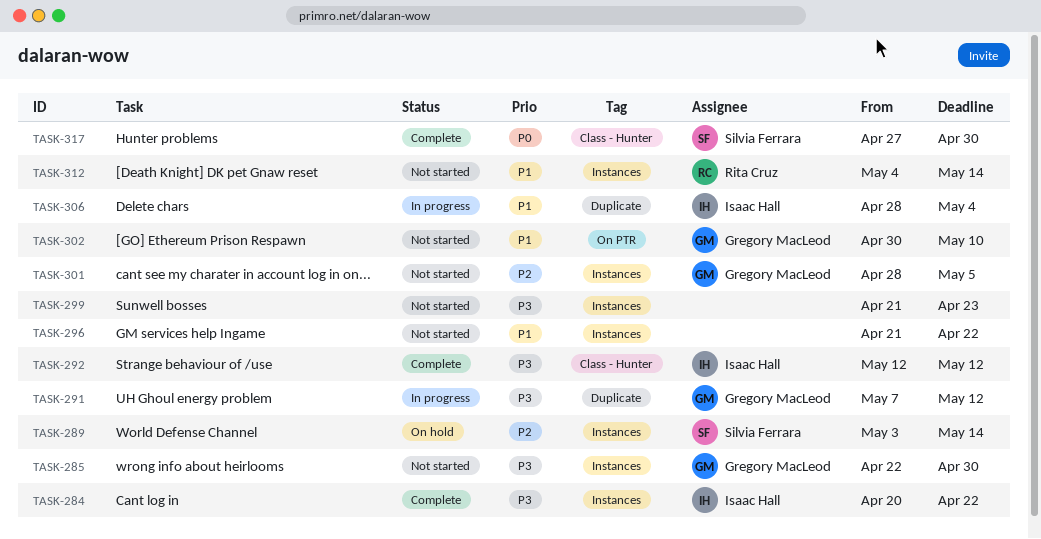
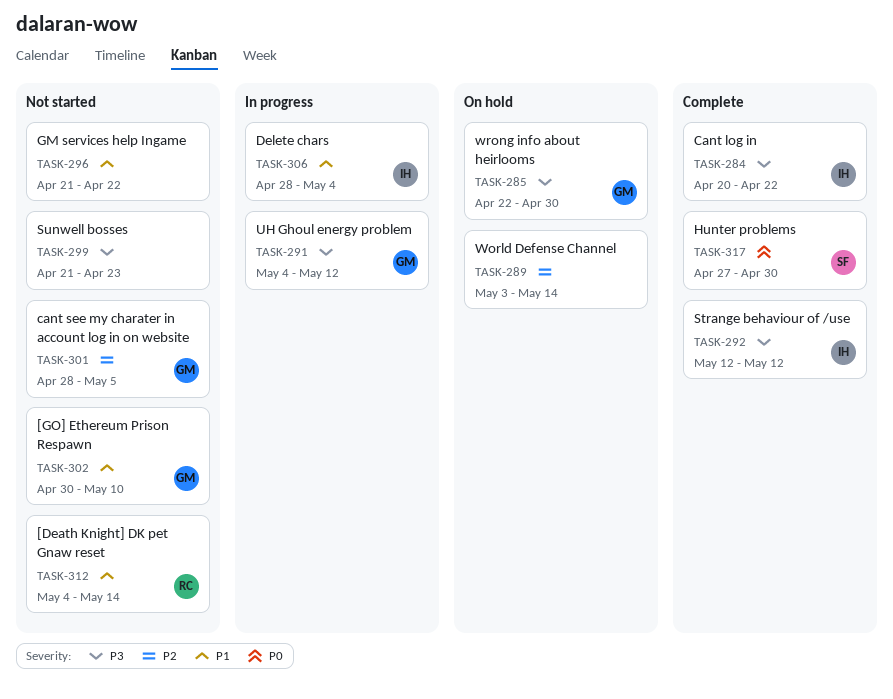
TASK-285, status: Not started -> On hold
TASK-289, owner: Silvia Ferrara -> none
TASK-291, start: May 7 -> May 4

